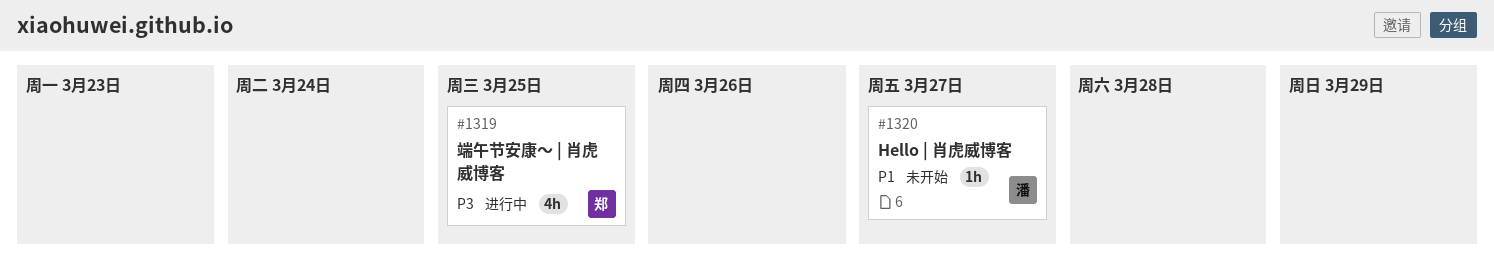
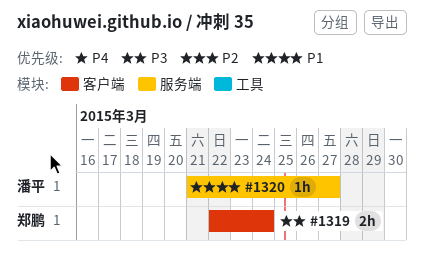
#1319, estimate: 4h -> 2h
#1319, due: Mar 25 -> Mar 24

